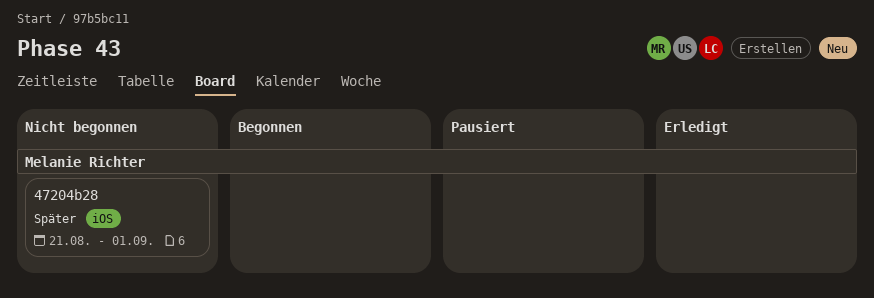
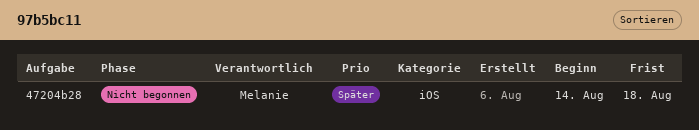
47204b28, start: Aug 21 -> Aug 14
47204b28, due: Sep 1 -> Aug 18

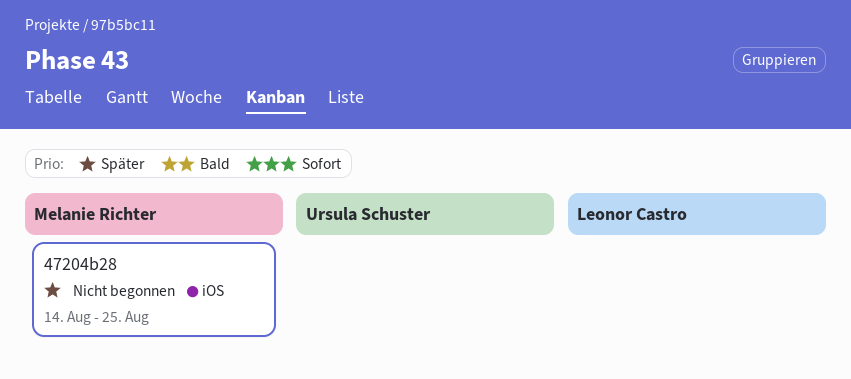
47204b28, due: Aug 18 -> Aug 25

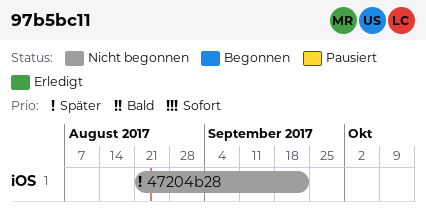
47204b28, start: Aug 14 -> Aug 21
47204b28, due: Aug 25 -> Sep 22

